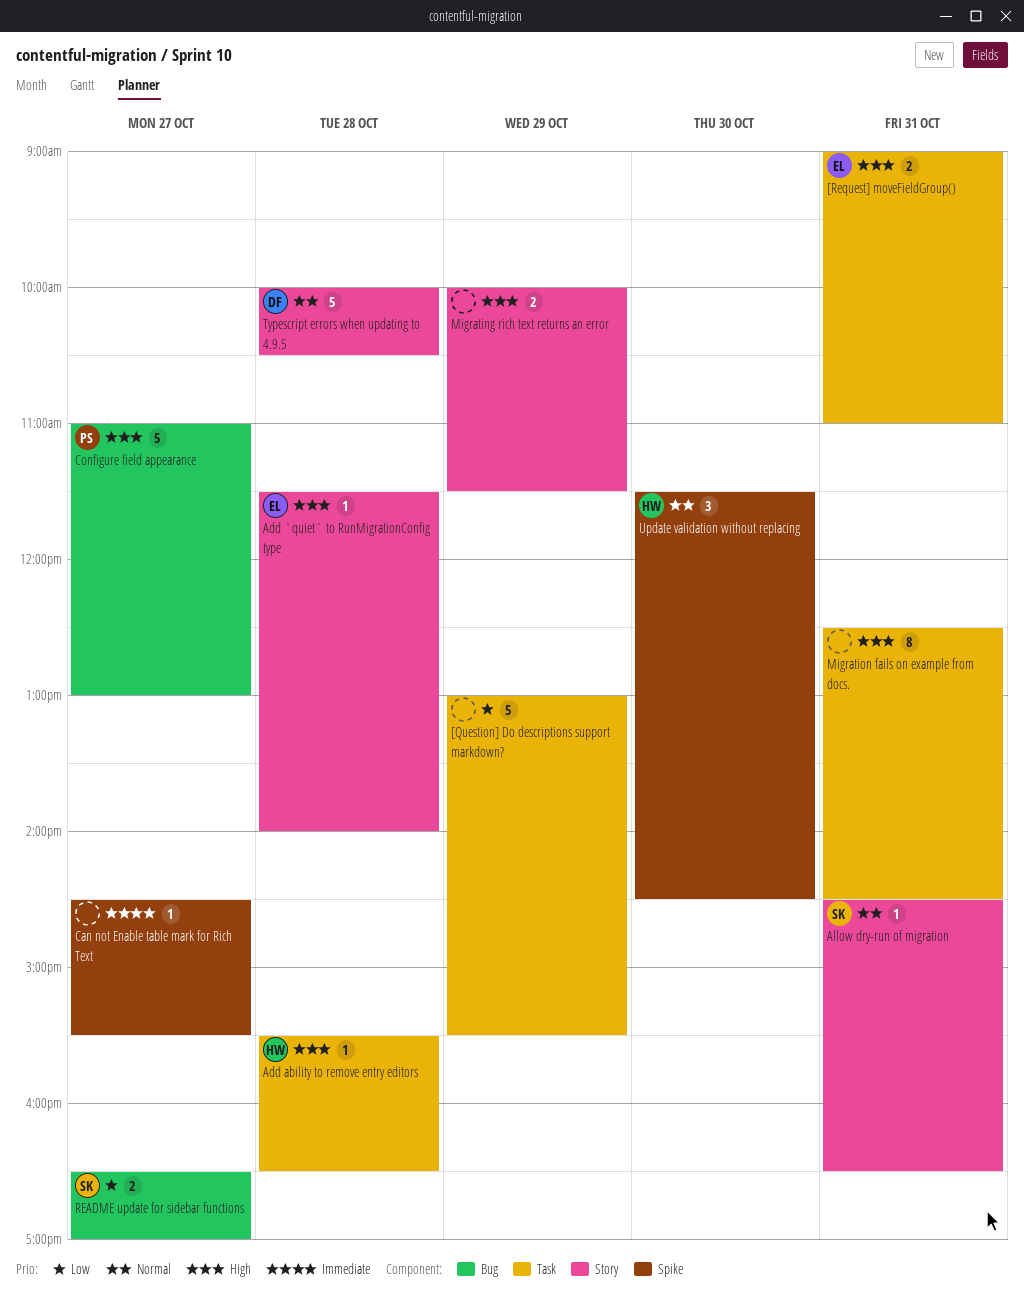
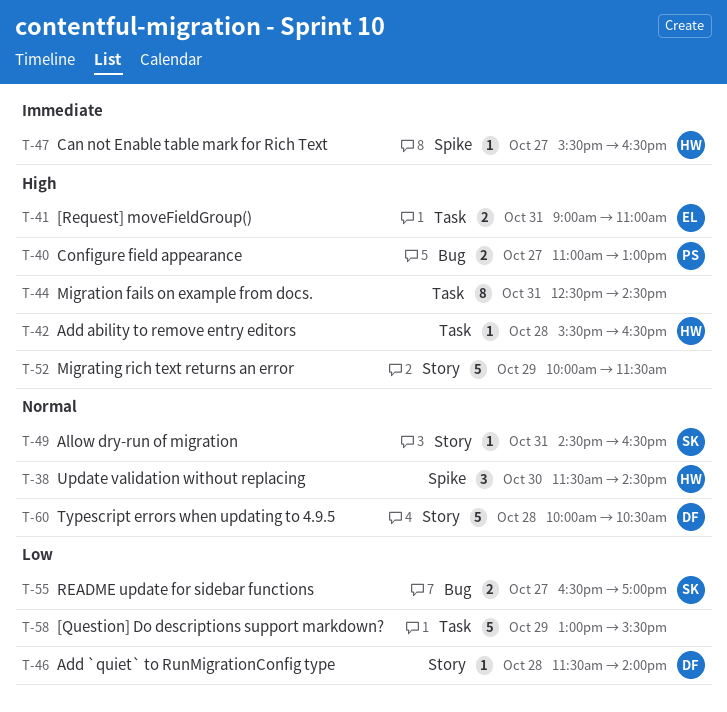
Add `quiet` to RunMigrationConfig type, owner: EL -> DF
Add `quiet` to RunMigrationConfig type, priority: High -> Low
Can not Enable table mark for Rich Text, owner: none -> HW
Can not Enable table mark for Rich Text, begins: 14:30 -> 15:30
Can not Enable table mark for Rich Text, ends: 15:30 -> 16:30
Configure field appearance, estimate: 5 -> 2
Migrating rich text returns an error, estimate: 2 -> 5

